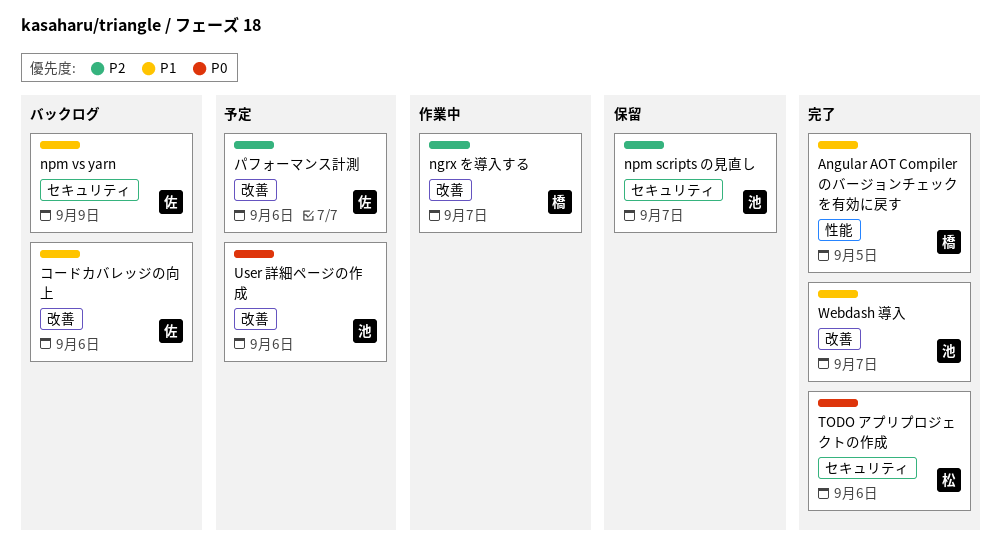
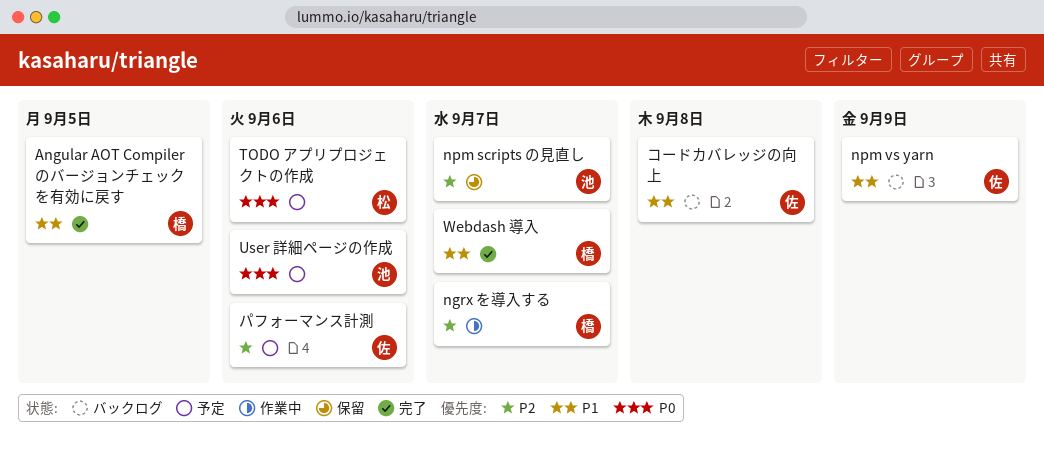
TODO アプリプロジェクトの作成, status: 完了 -> 予定
Webdash 導入, owner: 池 -> 橋
コードカバレッジの向上, due: Sep 6 -> Sep 8

